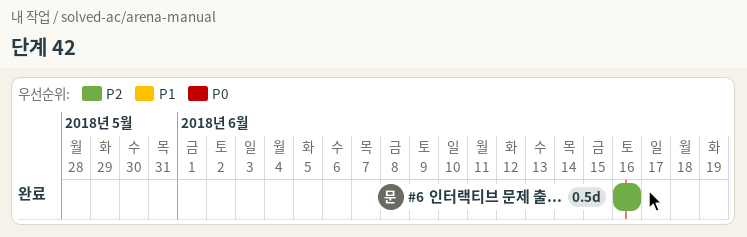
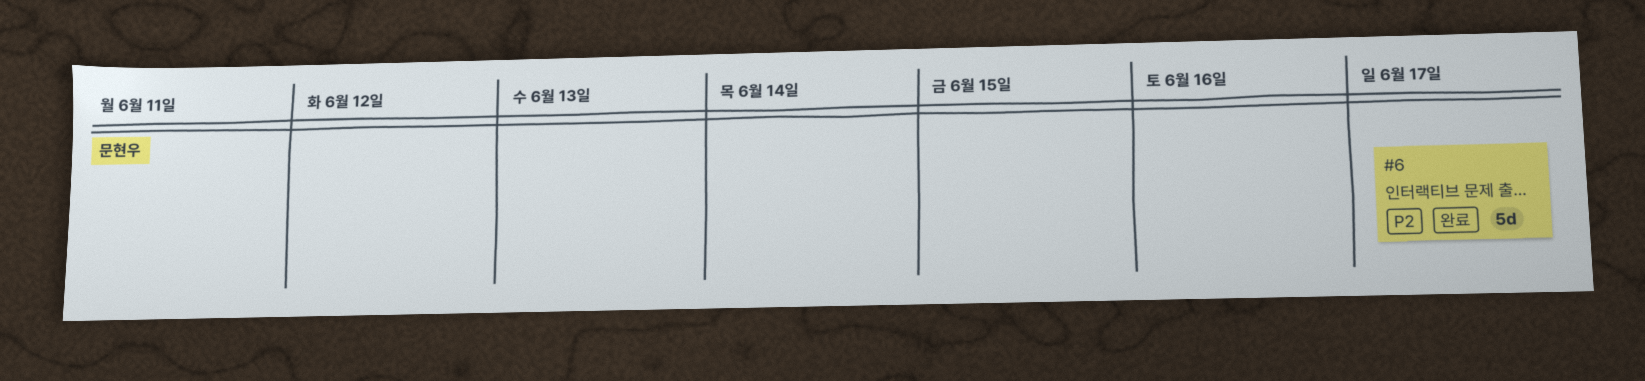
#6, estimate: 0.5d -> 5d
#6, due: Jun 16 -> Jun 17

